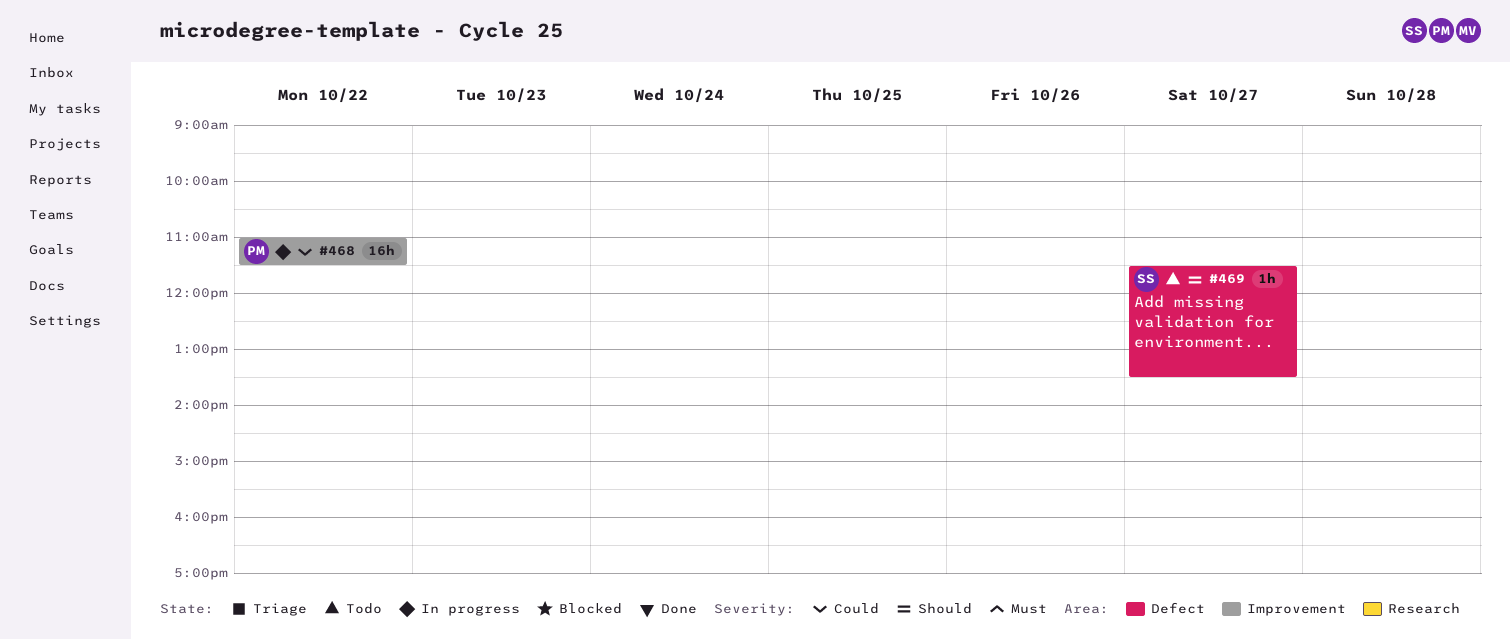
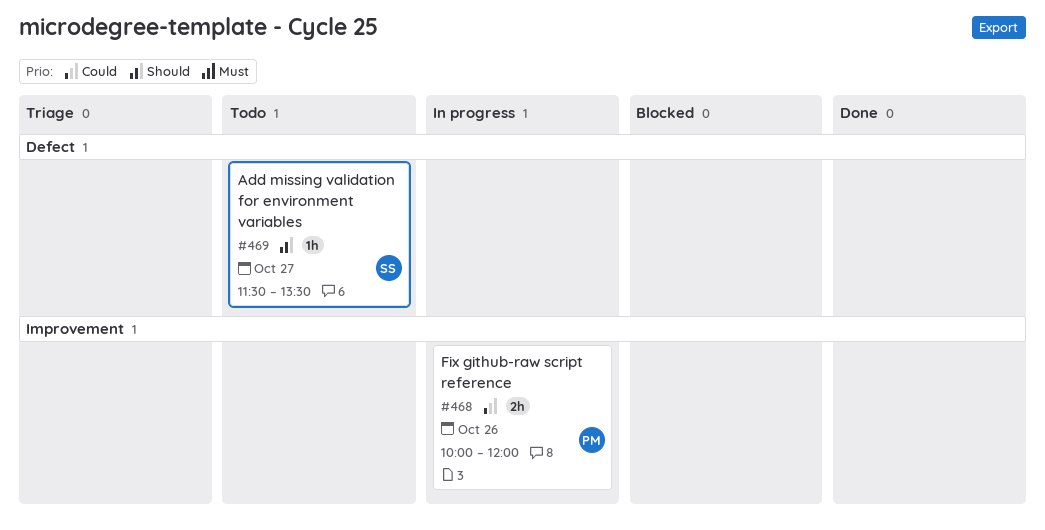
#468, estimate: 16h -> 2h
#468, day: Oct 22 -> Oct 26
#468, begins: 11:00 -> 10:00
#468, ends: 11:30 -> 12:00

